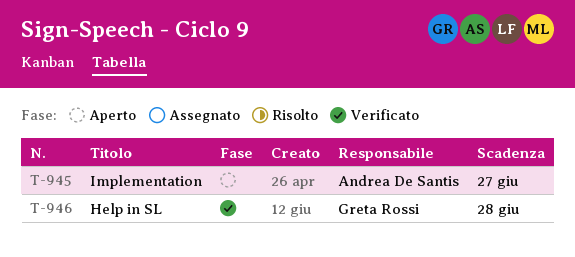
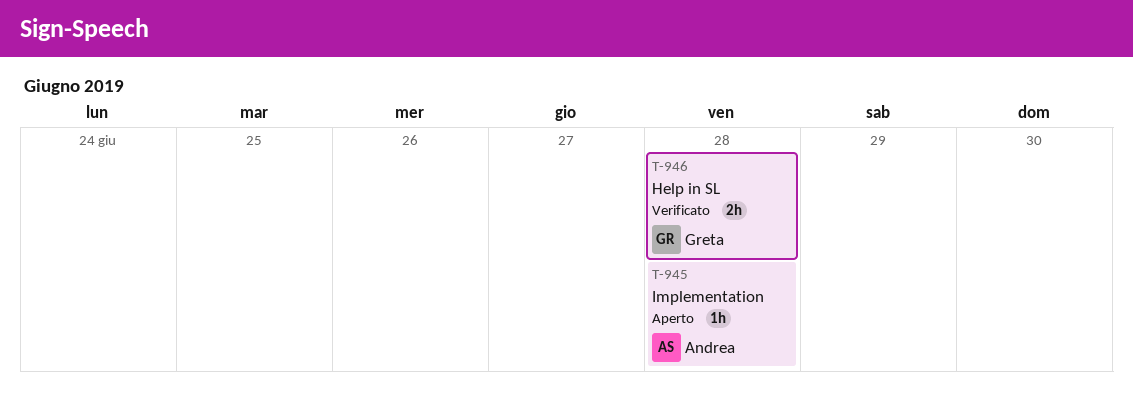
T-945, due: Jun 27 -> Jun 28

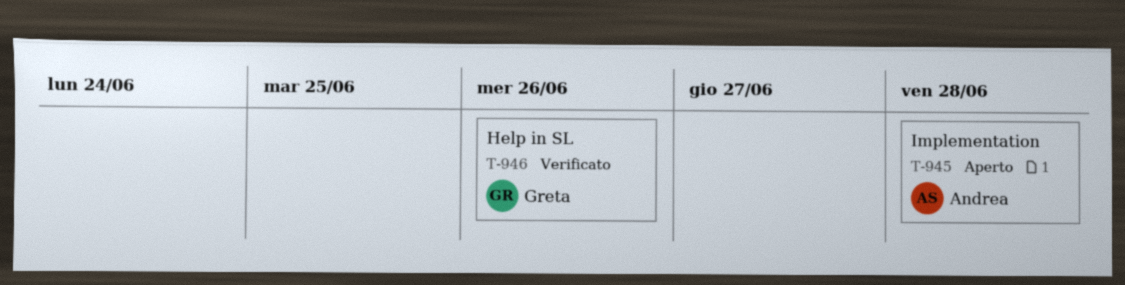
T-946, due: Jun 28 -> Jun 26

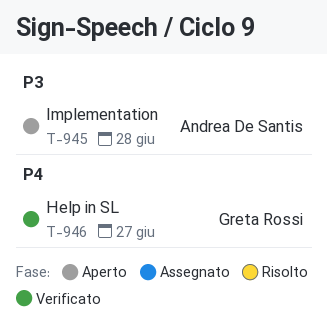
T-946, due: Jun 26 -> Jun 27

